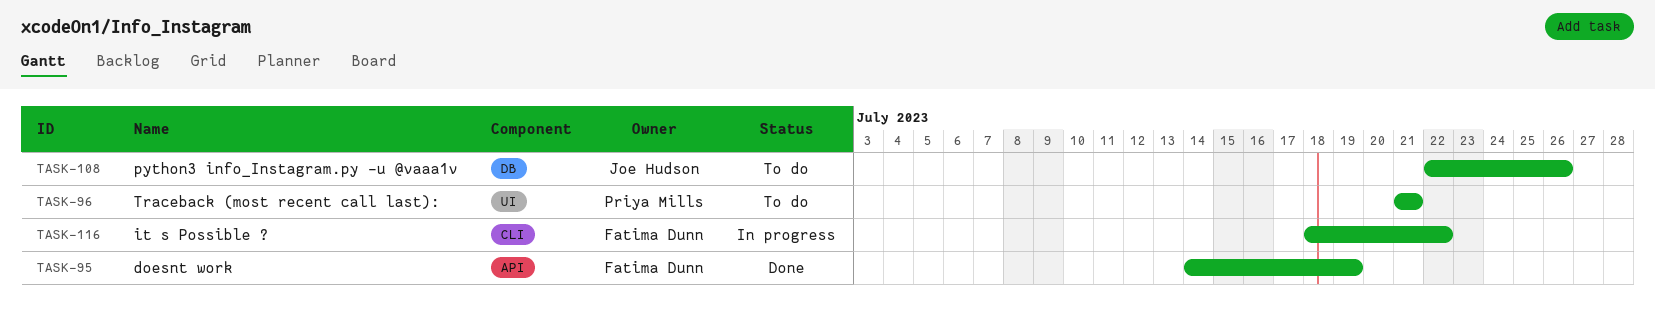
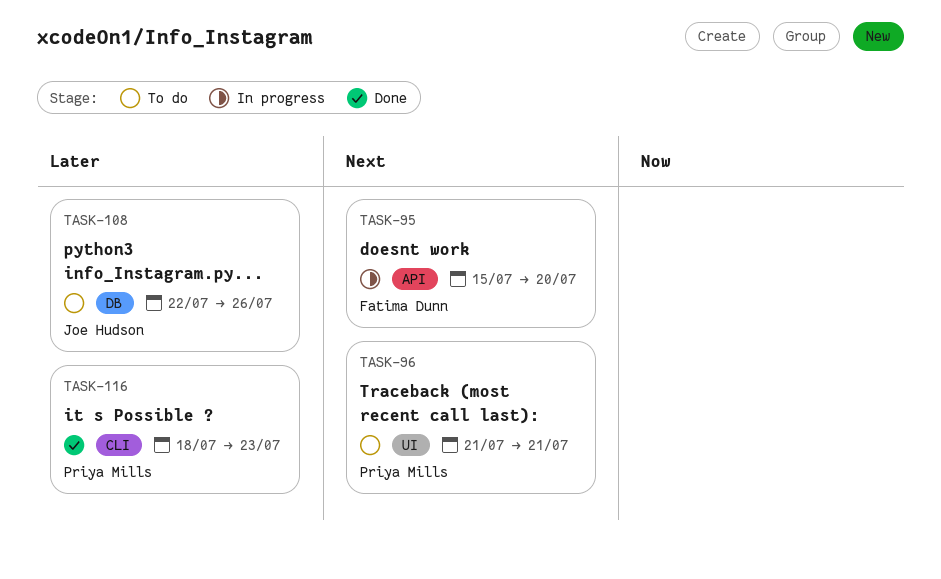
TASK-95, status: Done -> In progress
TASK-95, start: Jul 14 -> Jul 15
TASK-95, due: Jul 19 -> Jul 20
TASK-116, status: In progress -> Done
TASK-116, owner: Fatima Dunn -> Priya Mills
TASK-116, due: Jul 22 -> Jul 23

